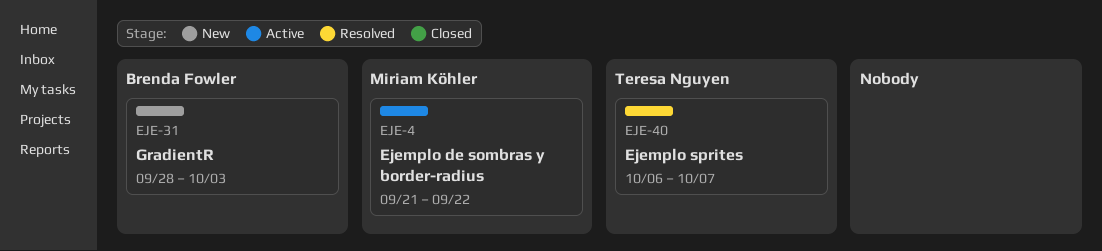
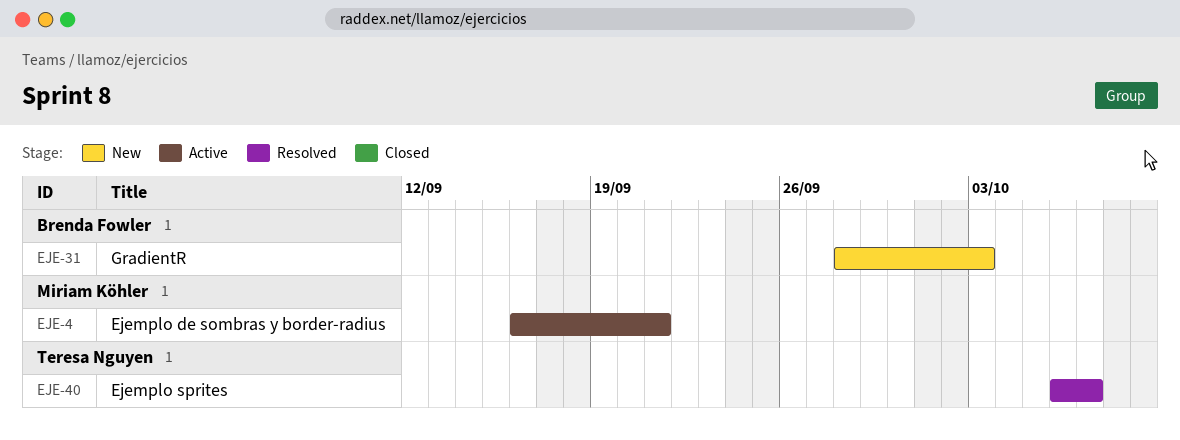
EJE-4, start: Sep 21 -> Sep 16
EJE-4, due: Sep 22 -> Sep 21

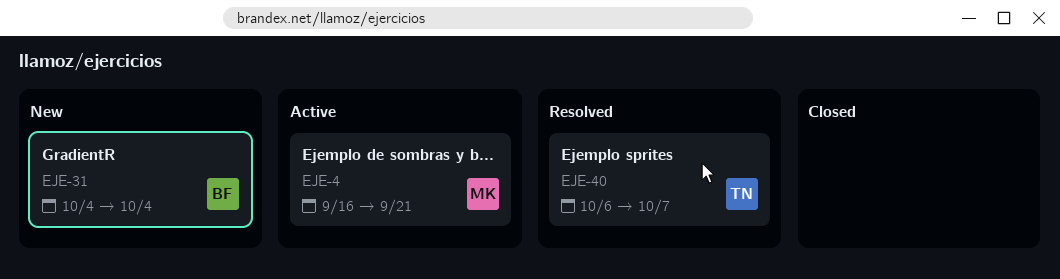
EJE-31, start: Sep 28 -> Oct 4
EJE-31, due: Oct 3 -> Oct 4

